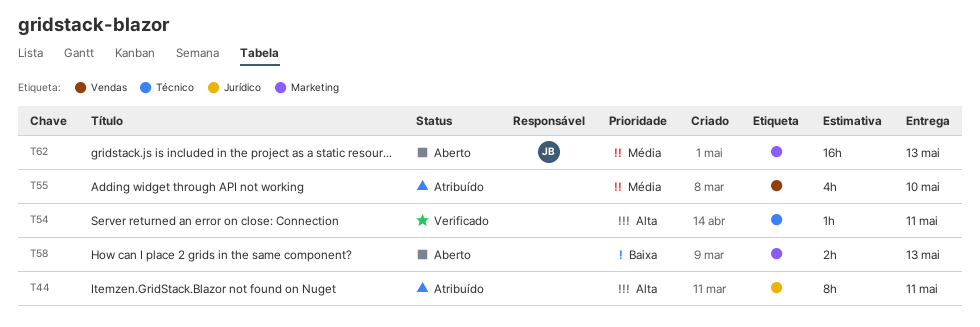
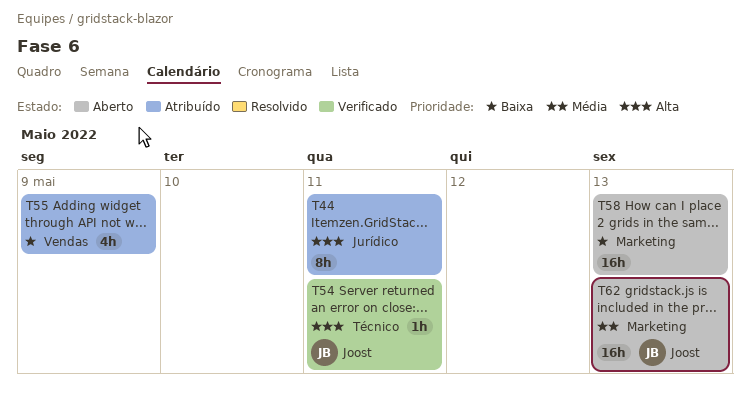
T54, owner: none -> Joost
T55, priority: Média -> Baixa
T55, due: May 10 -> May 9
T58, estimate: 2h -> 16h

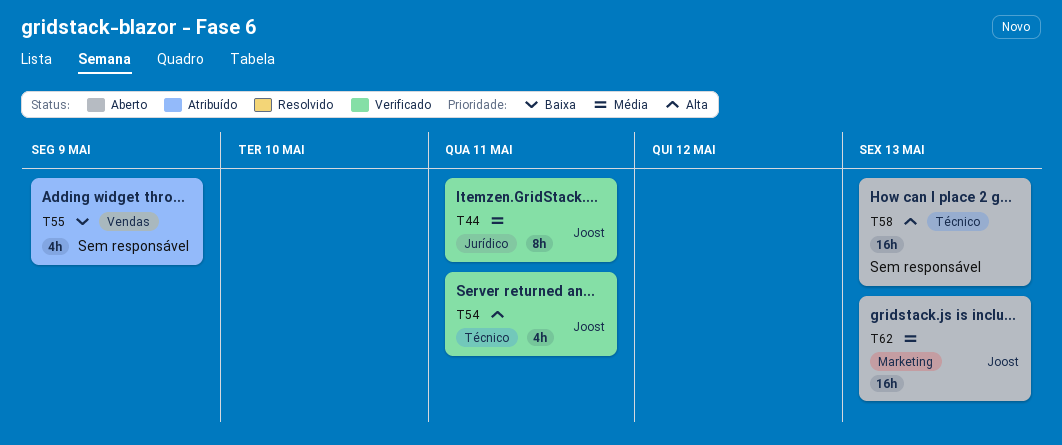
T44, status: Atribuído -> Verificado
T44, owner: none -> Joost
T44, priority: Alta -> Média
T54, estimate: 1h -> 4h
T58, priority: Baixa -> Alta
T58, label: Marketing -> Técnico

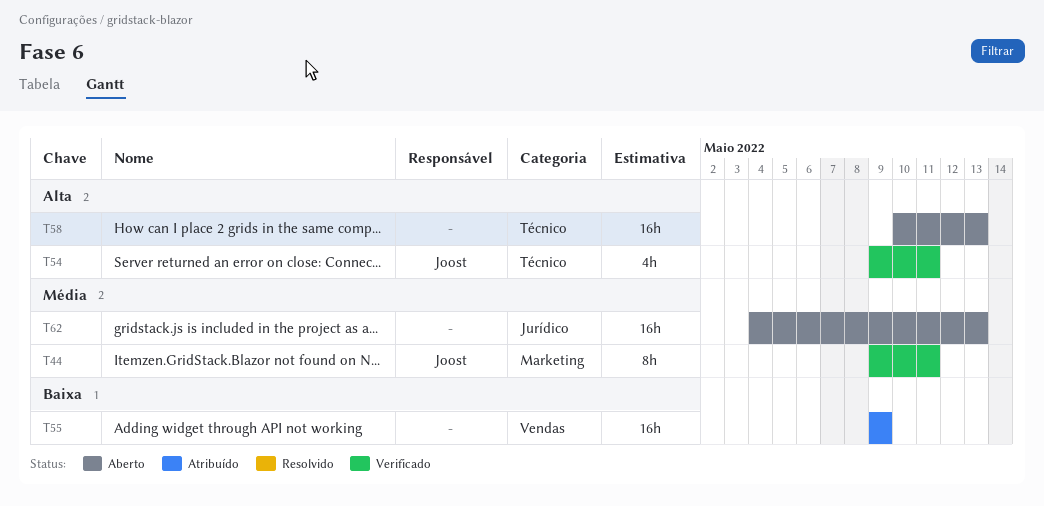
T44, label: Jurídico -> Marketing
T55, estimate: 4h -> 16h
T62, owner: Joost -> none
T62, label: Marketing -> Jurídico

